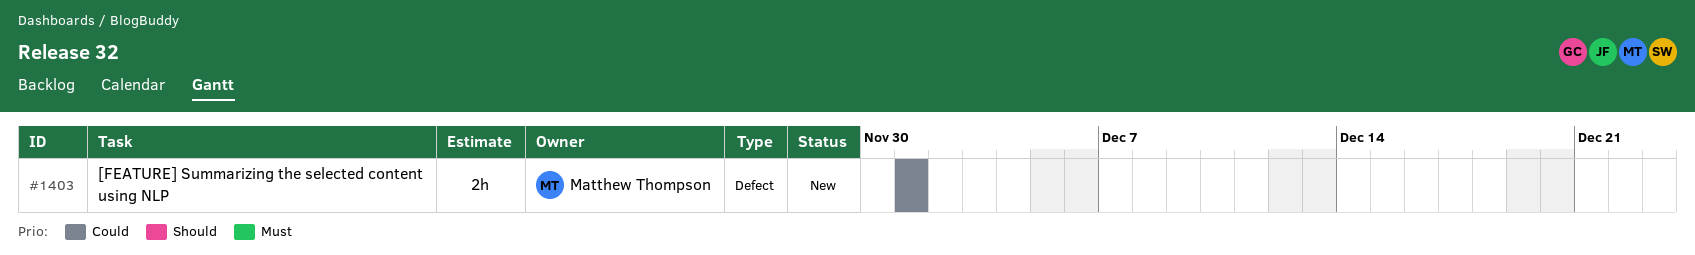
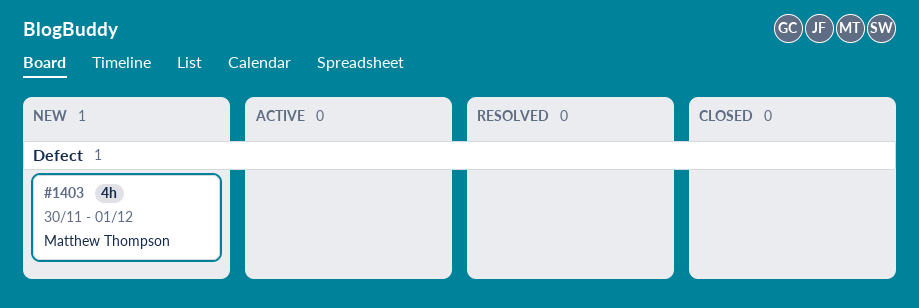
#1403, estimate: 2h -> 4h
#1403, start: Dec 1 -> Nov 30

